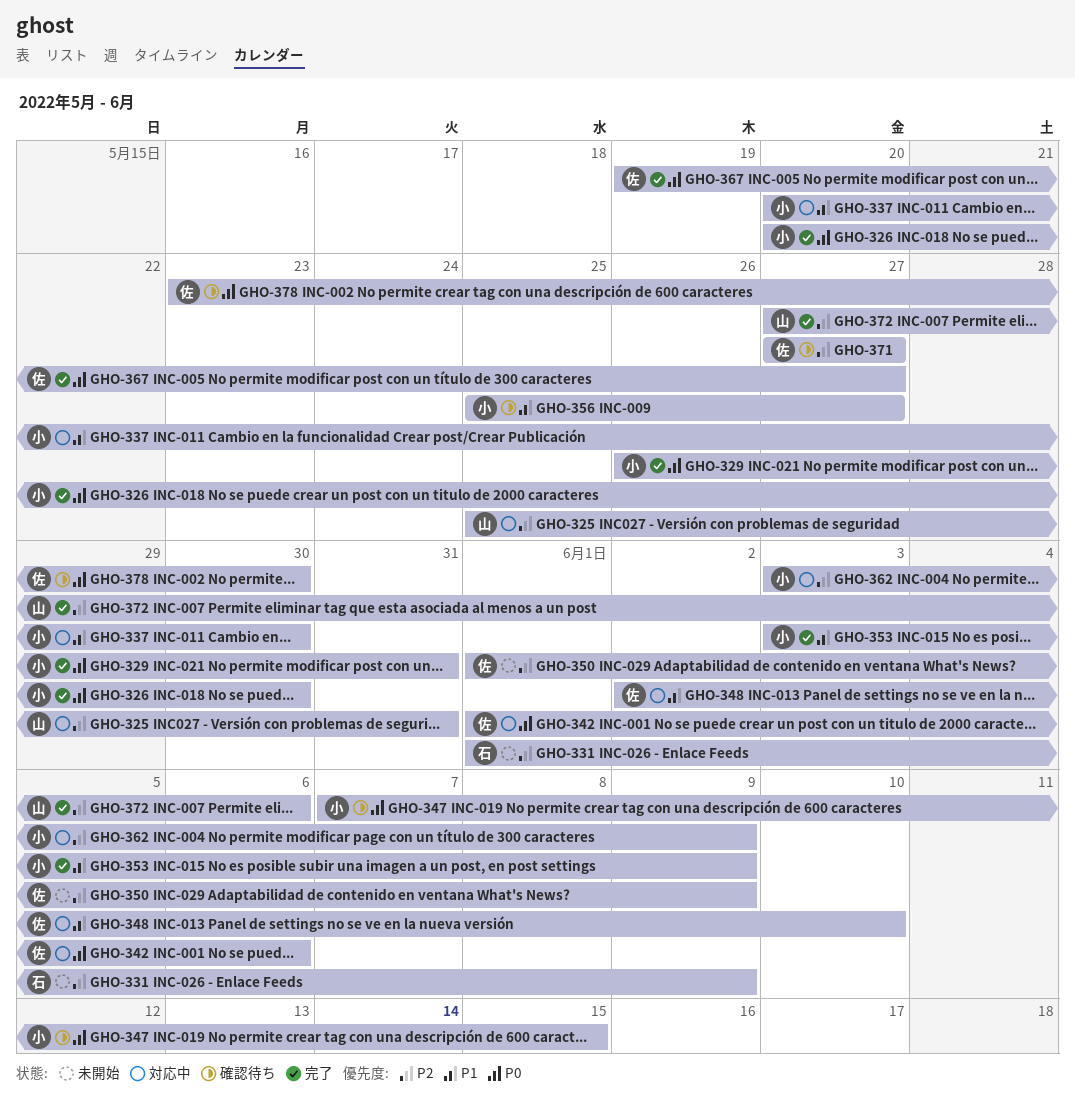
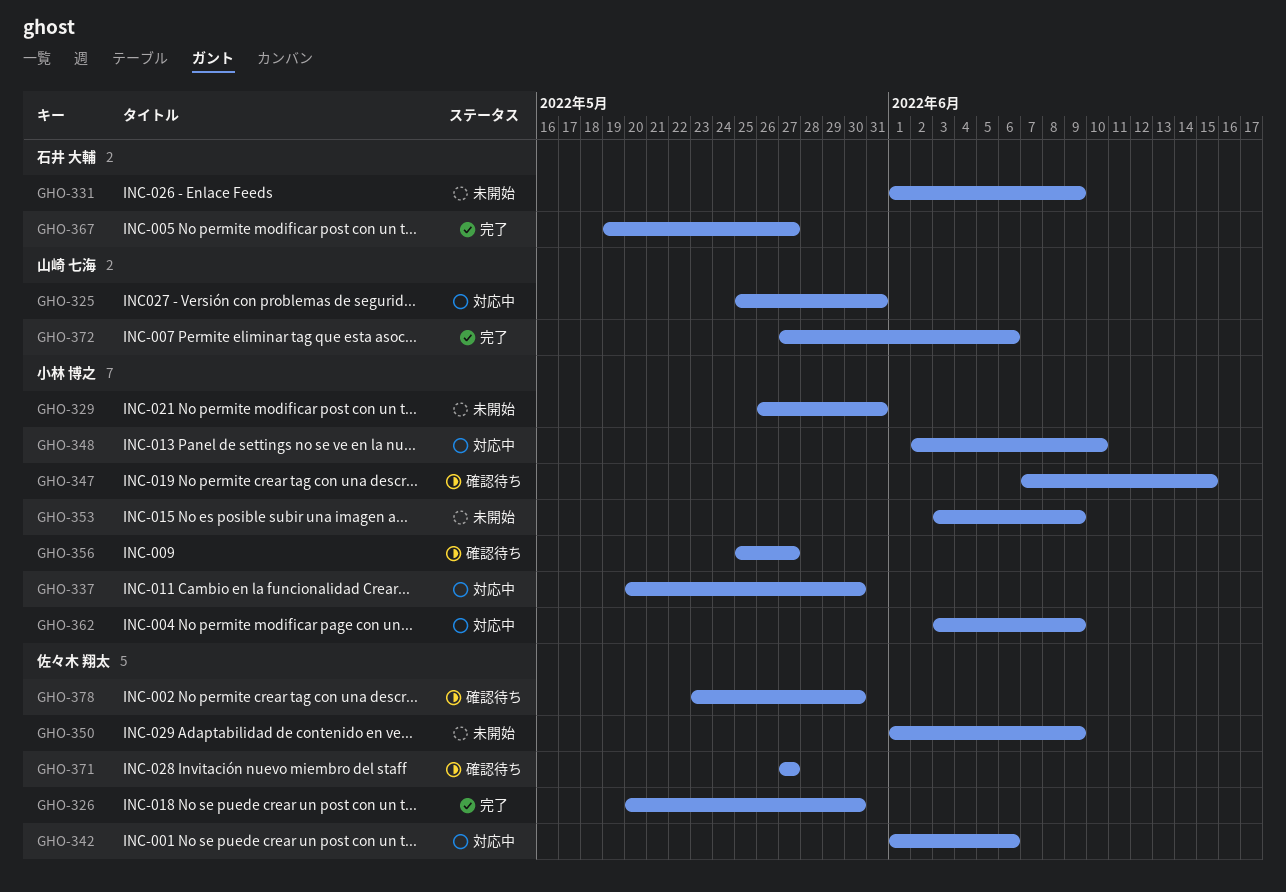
GHO-326, owner: 小林 博之 -> 佐々木 翔太
GHO-329, status: 完了 -> 未開始
GHO-348, owner: 佐々木 翔太 -> 小林 博之
GHO-353, status: 完了 -> 未開始
GHO-367, owner: 佐々木 翔太 -> 石井 大輔

